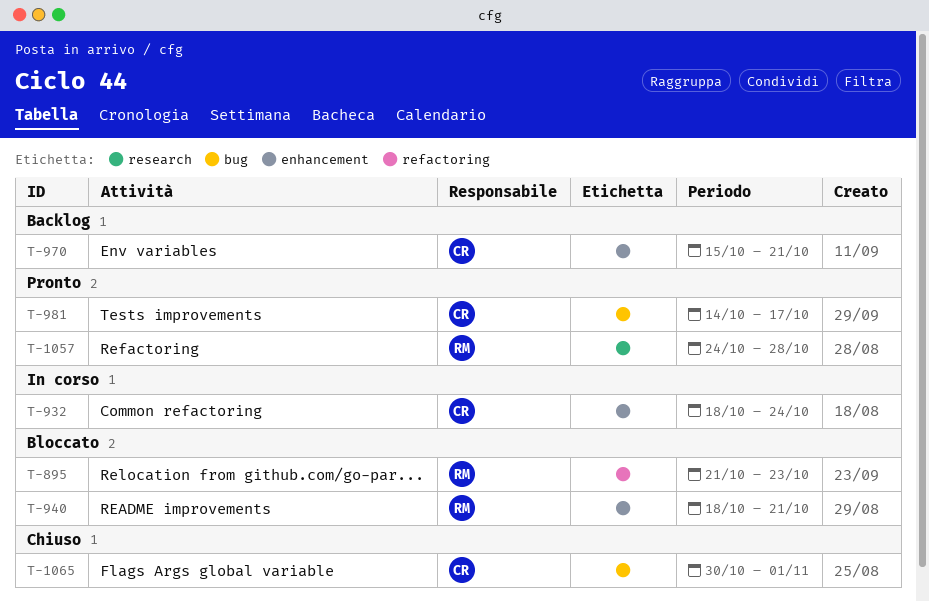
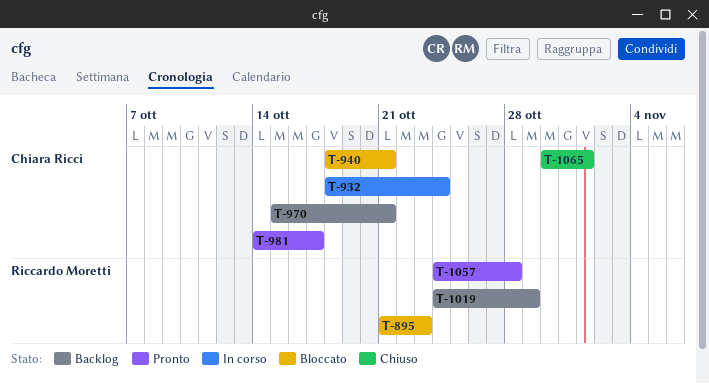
T-940, owner: Riccardo Moretti -> Chiara Ricci
T-1019: none -> present

